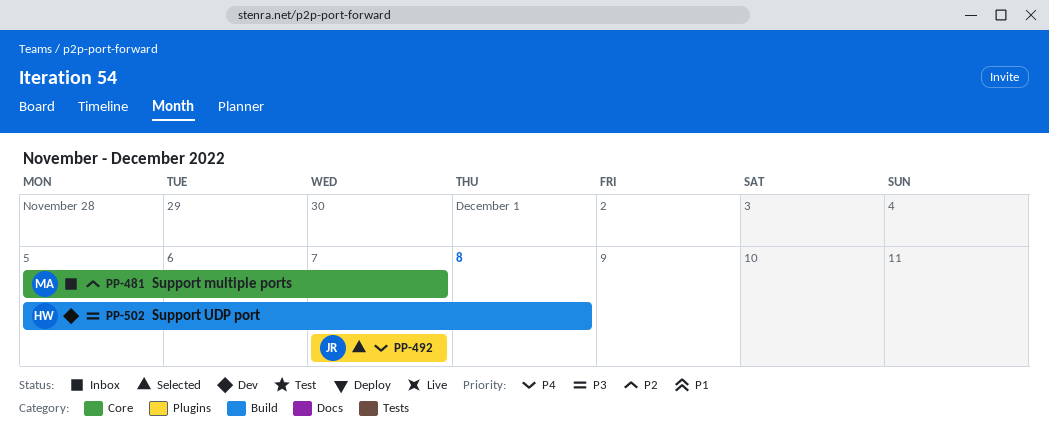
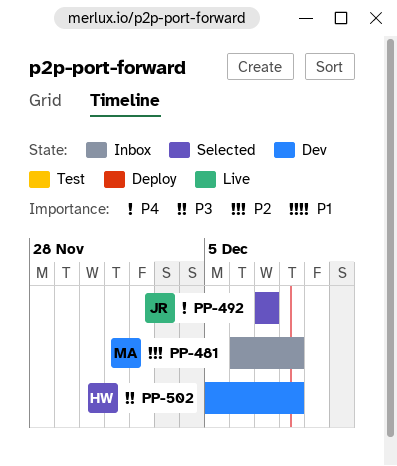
PP-481, start: Dec 5 -> Dec 6
PP-481, due: Dec 7 -> Dec 8

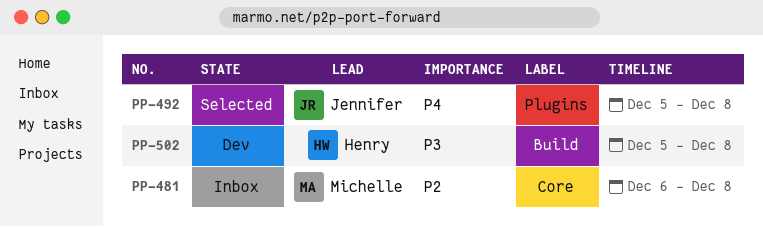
PP-492, start: Dec 7 -> Dec 5
PP-492, due: Dec 7 -> Dec 8

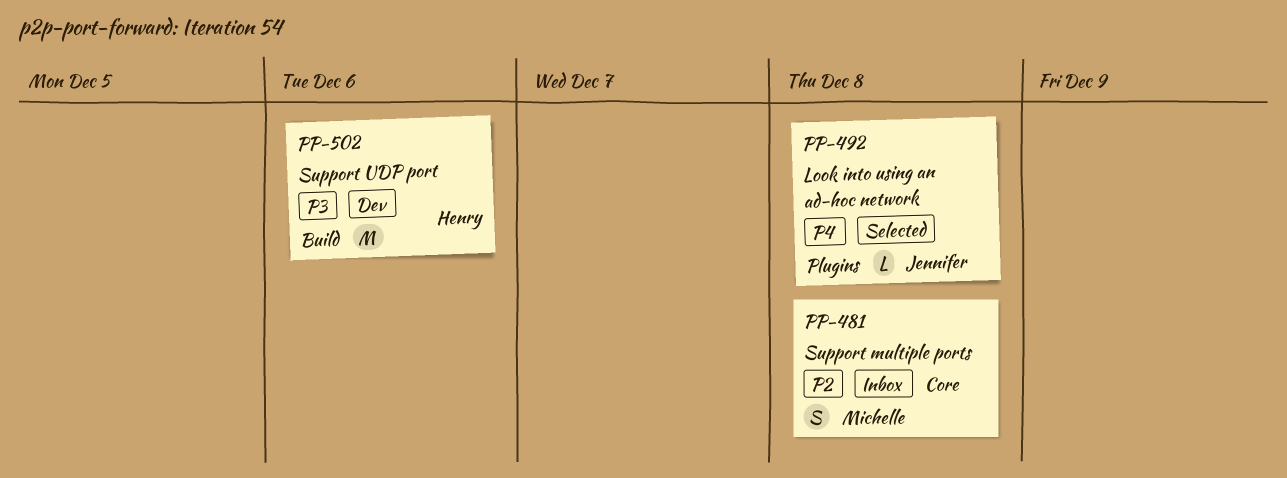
PP-502, due: Dec 8 -> Dec 6

